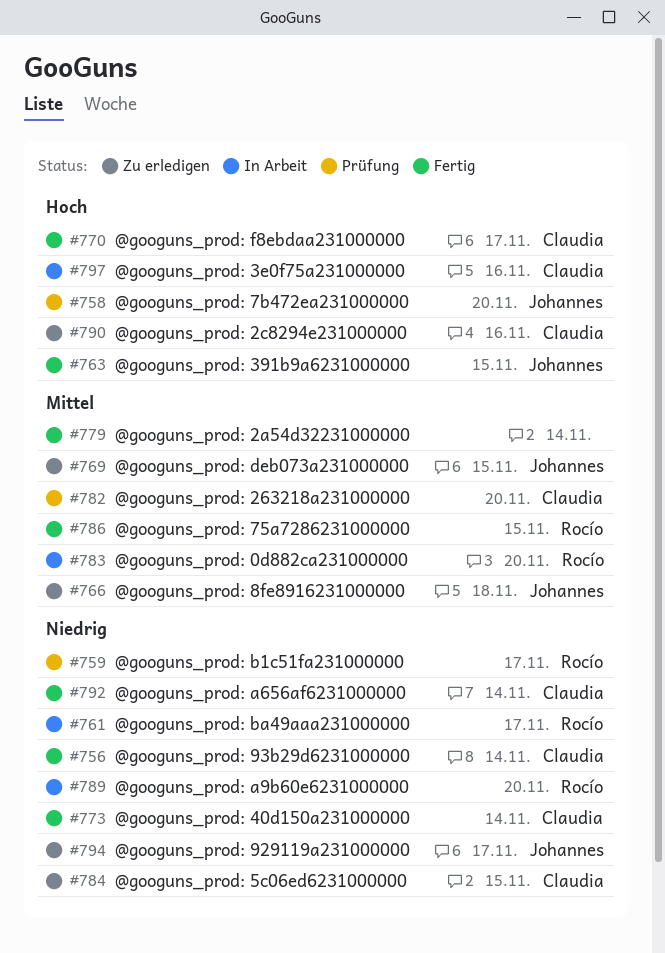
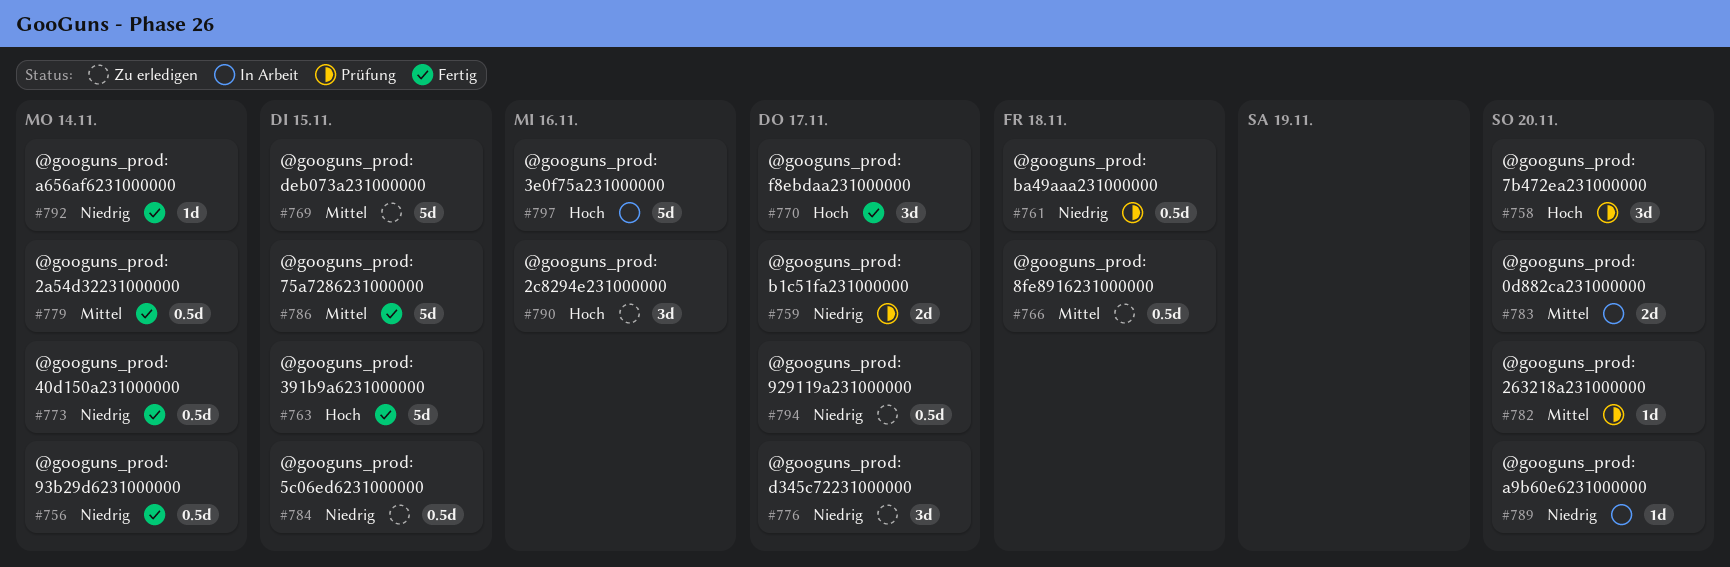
#761, status: In Arbeit -> Prüfung
#761, due: Nov 17 -> Nov 18
#776: none -> present

